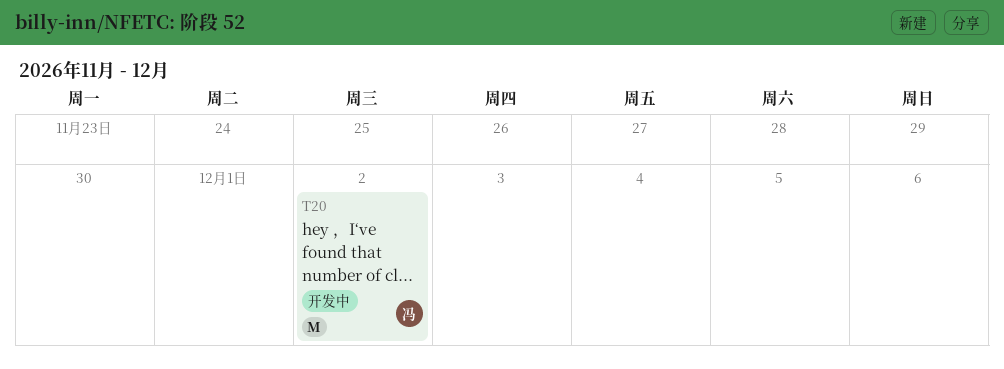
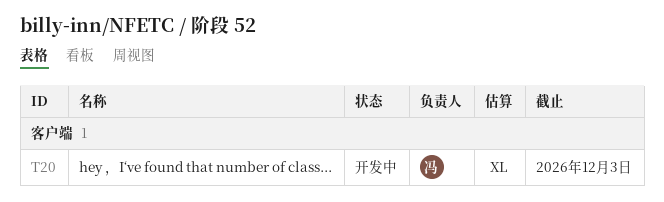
T20, estimate: M -> XL
T20, due: Dec 2 -> Dec 3

